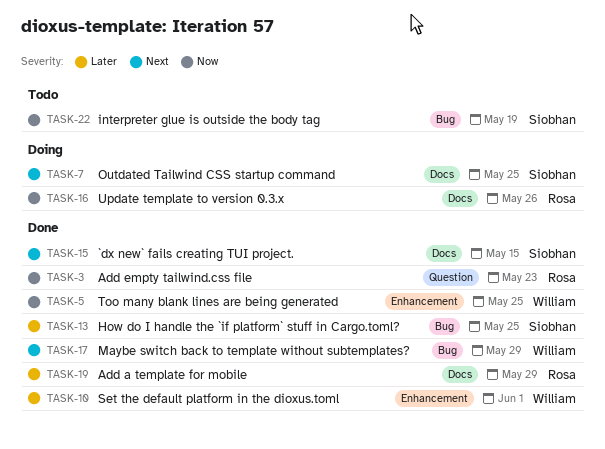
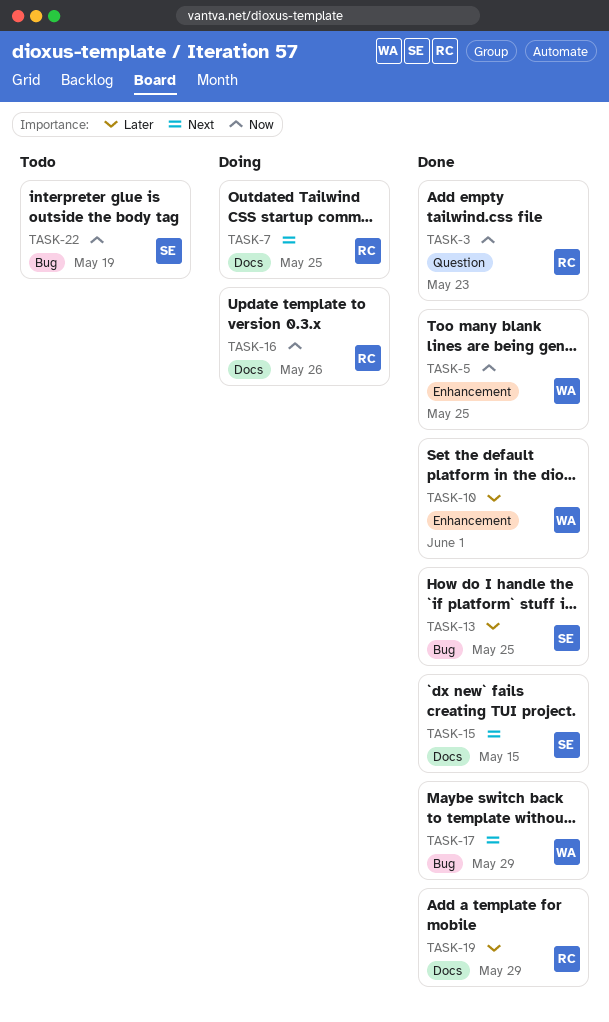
TASK-7, owner: Siobhan -> Rosa

